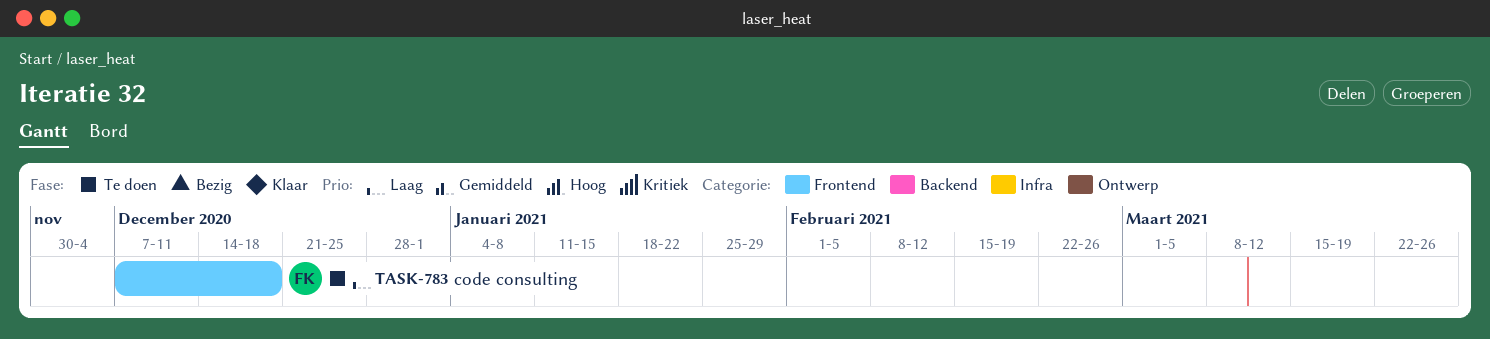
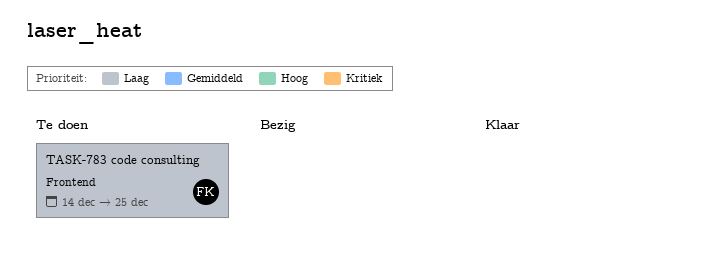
TASK-783, start: Dec 7 -> Dec 14
TASK-783, due: Dec 18 -> Dec 25

